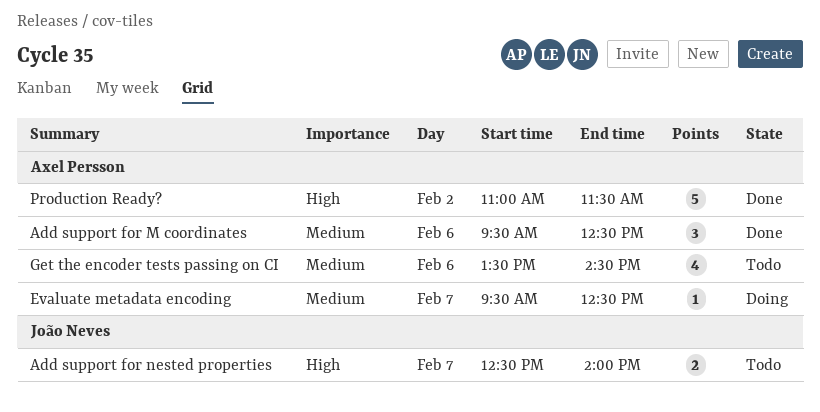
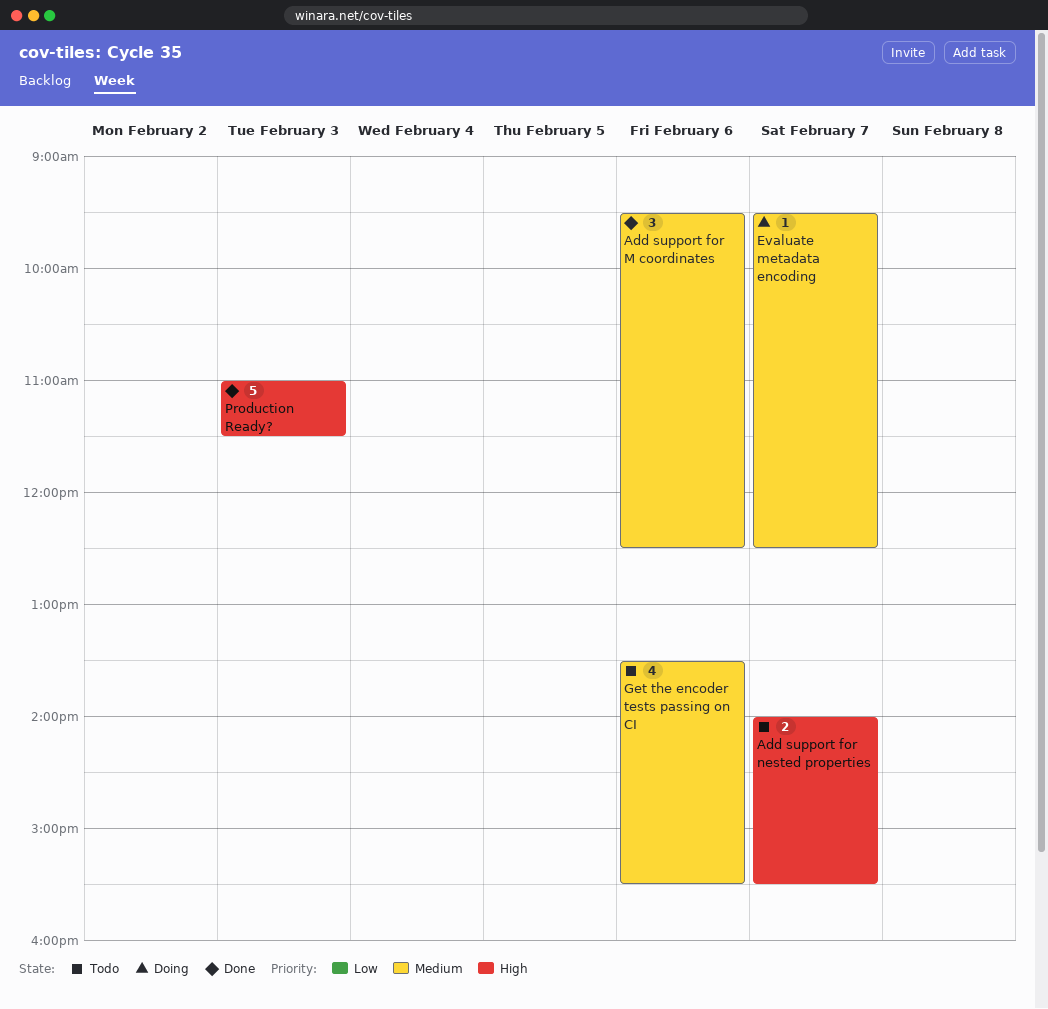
Add support for nested properties, begins: 12:30 -> 14:00
Add support for nested properties, ends: 14:00 -> 15:30
Get the encoder tests passing on CI, ends: 14:30 -> 15:30
Production Ready?, day: Feb 2 -> Feb 3

